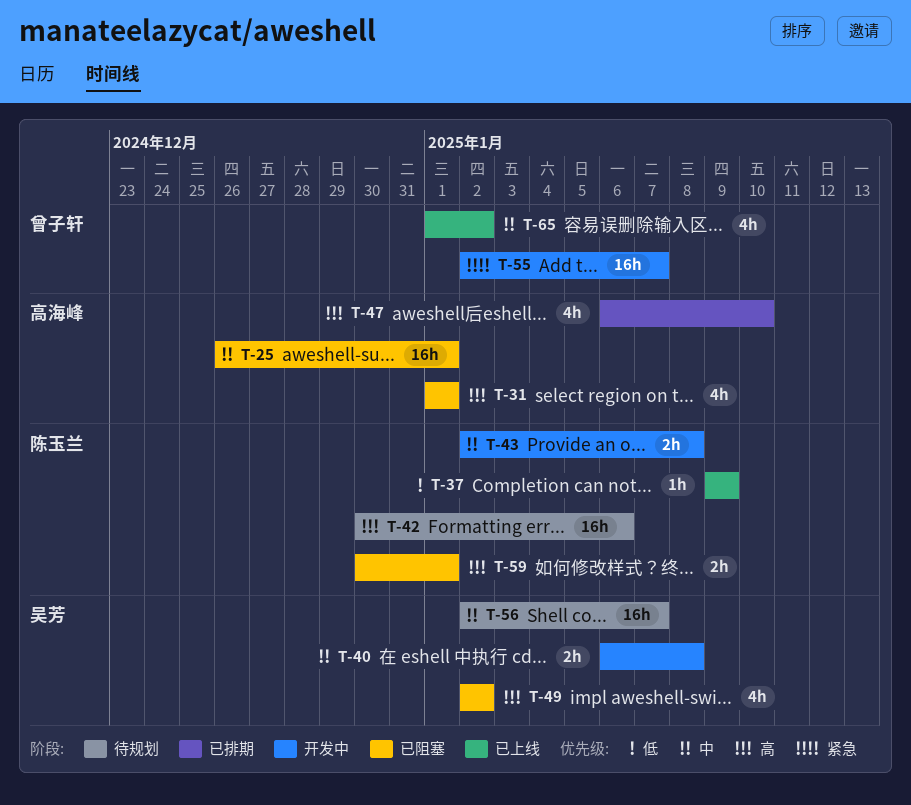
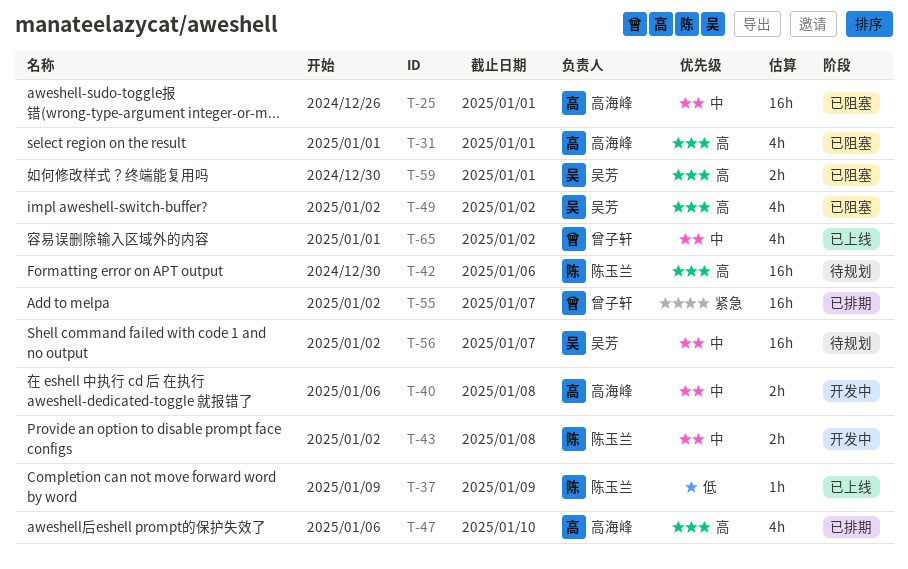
T-40, owner: 吴芳 -> 高海峰
T-55, status: 开发中 -> 已排期
T-59, owner: 陈玉兰 -> 吴芳

